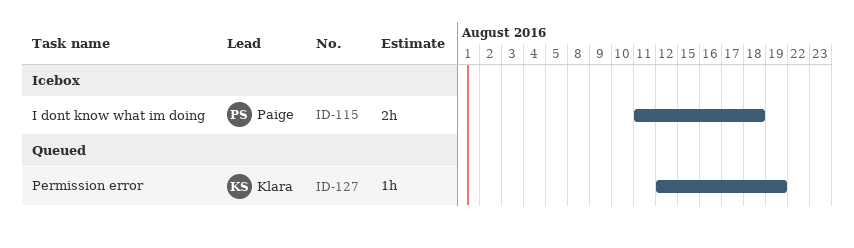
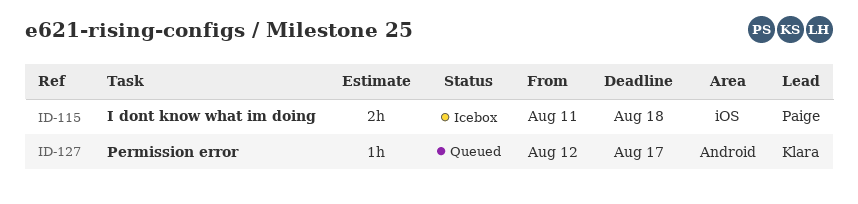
ID-127, due: Aug 19 -> Aug 17

